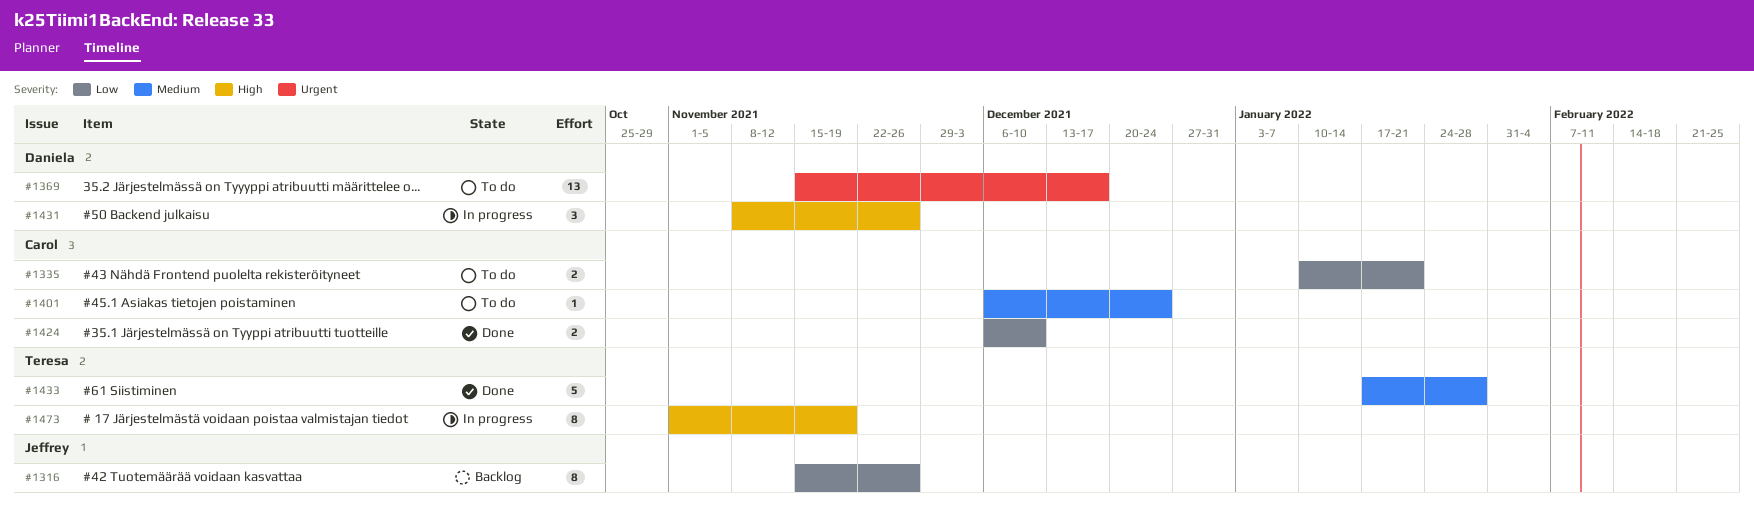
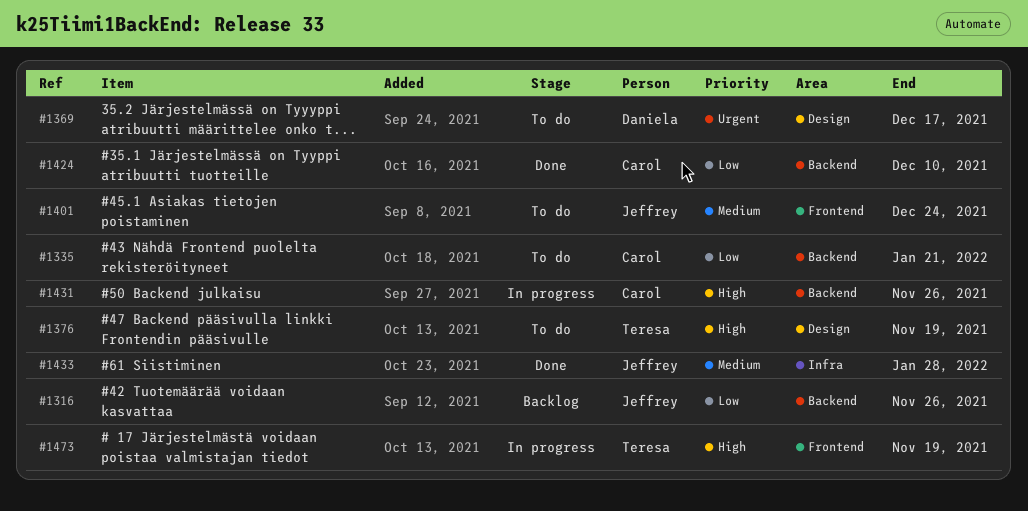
#1376: none -> present
#1401, owner: Carol -> Jeffrey
#1431, owner: Daniela -> Carol
#1433, owner: Teresa -> Jeffrey

